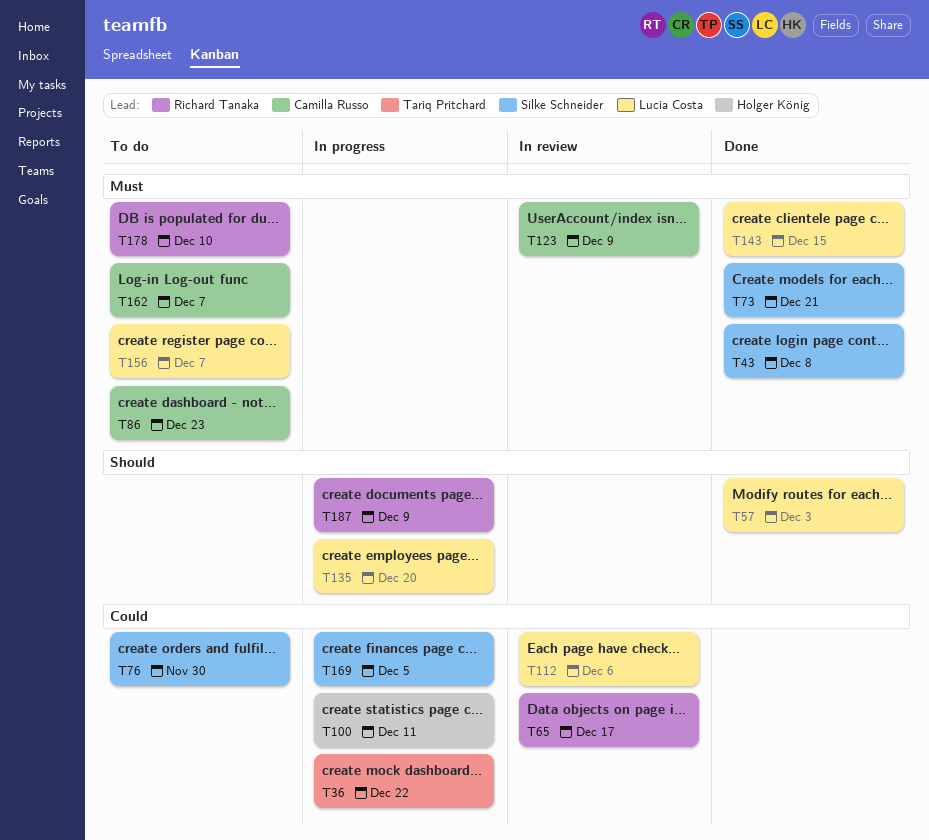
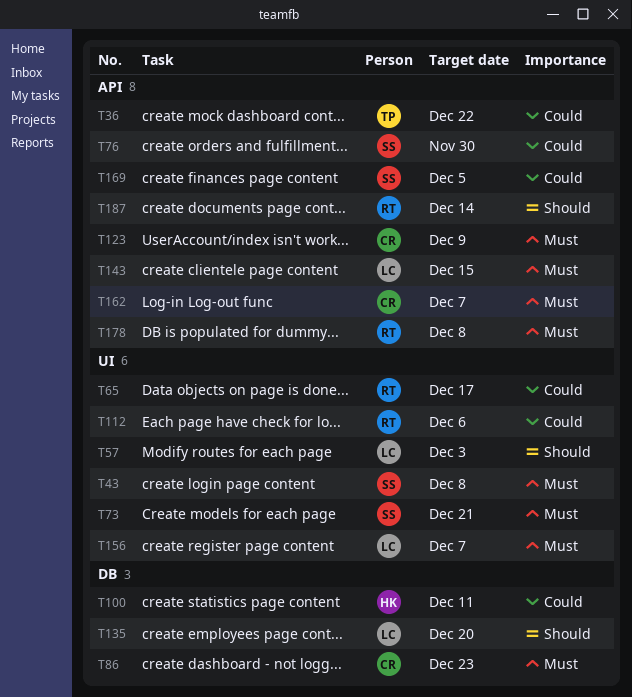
T112, owner: Lucia Costa -> Richard Tanaka
T178, due: Dec 10 -> Dec 8
T187, due: Dec 9 -> Dec 14

